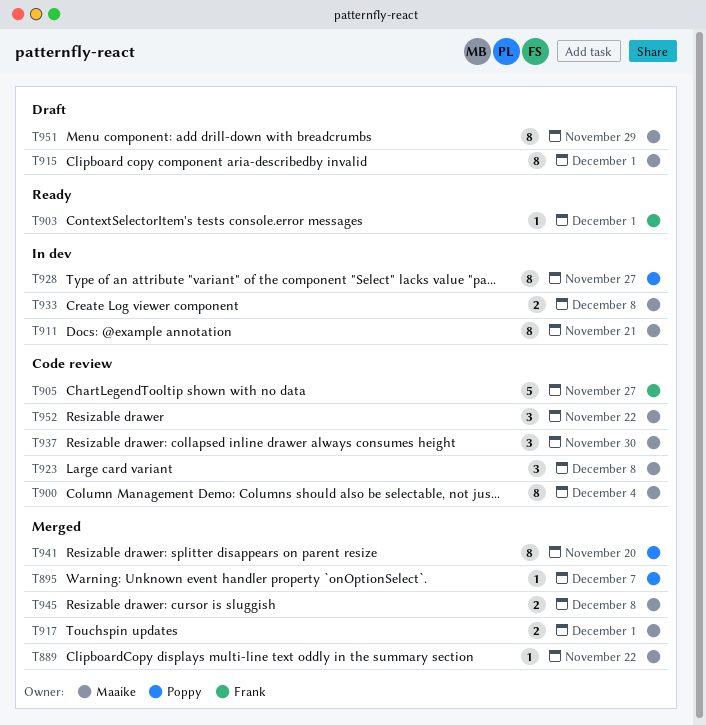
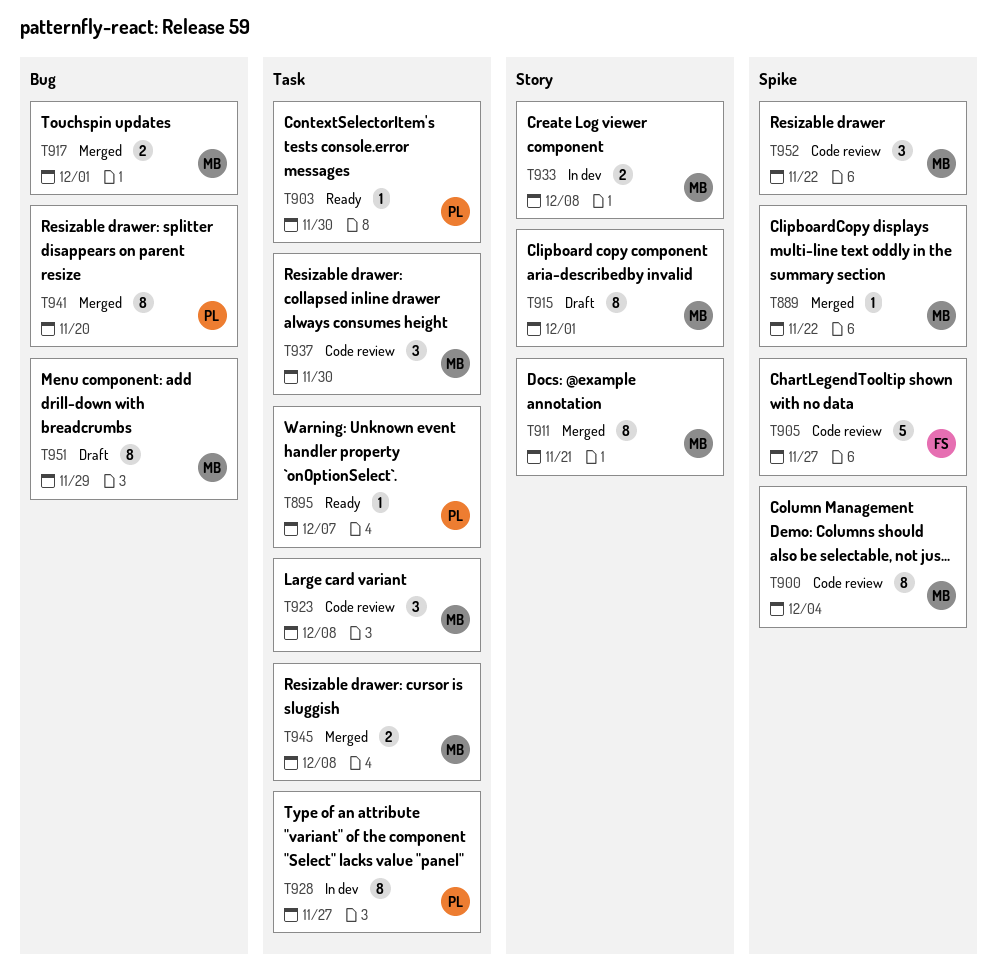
T895, status: Merged -> Ready
T903, owner: Frank -> Poppy
T903, due: Dec 1 -> Nov 30
T911, status: In dev -> Merged

